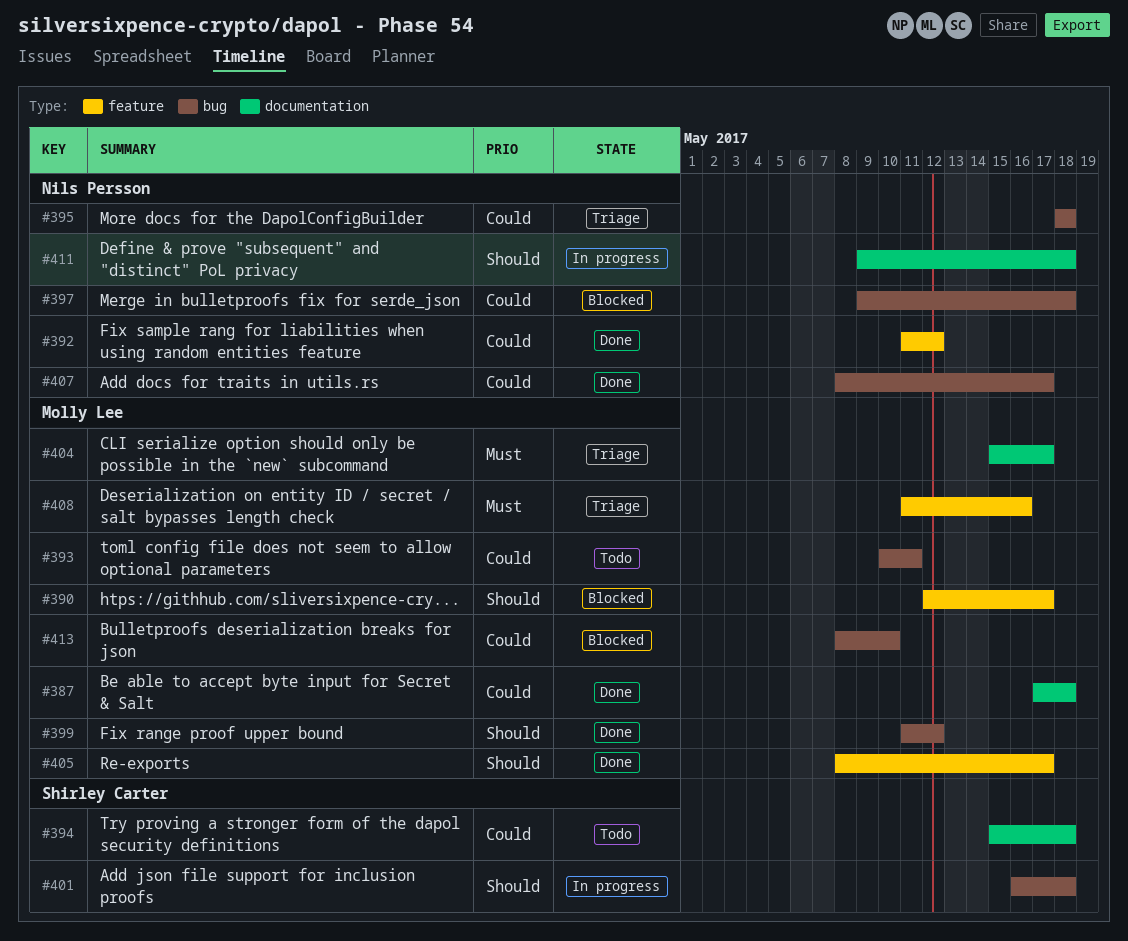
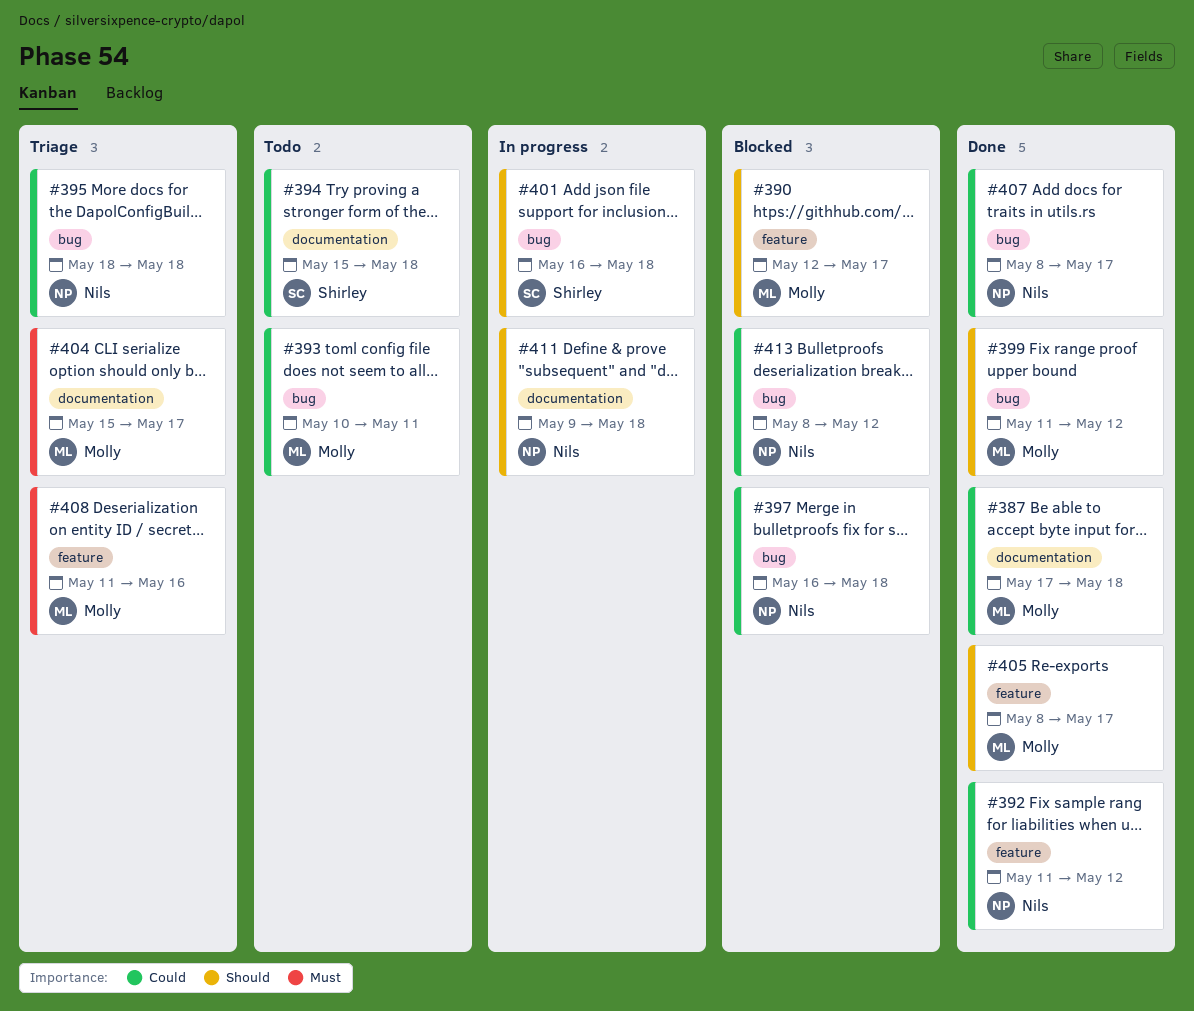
#397, start: May 9 -> May 16
#413, owner: Molly Lee -> Nils Persson
#413, due: May 10 -> May 12

